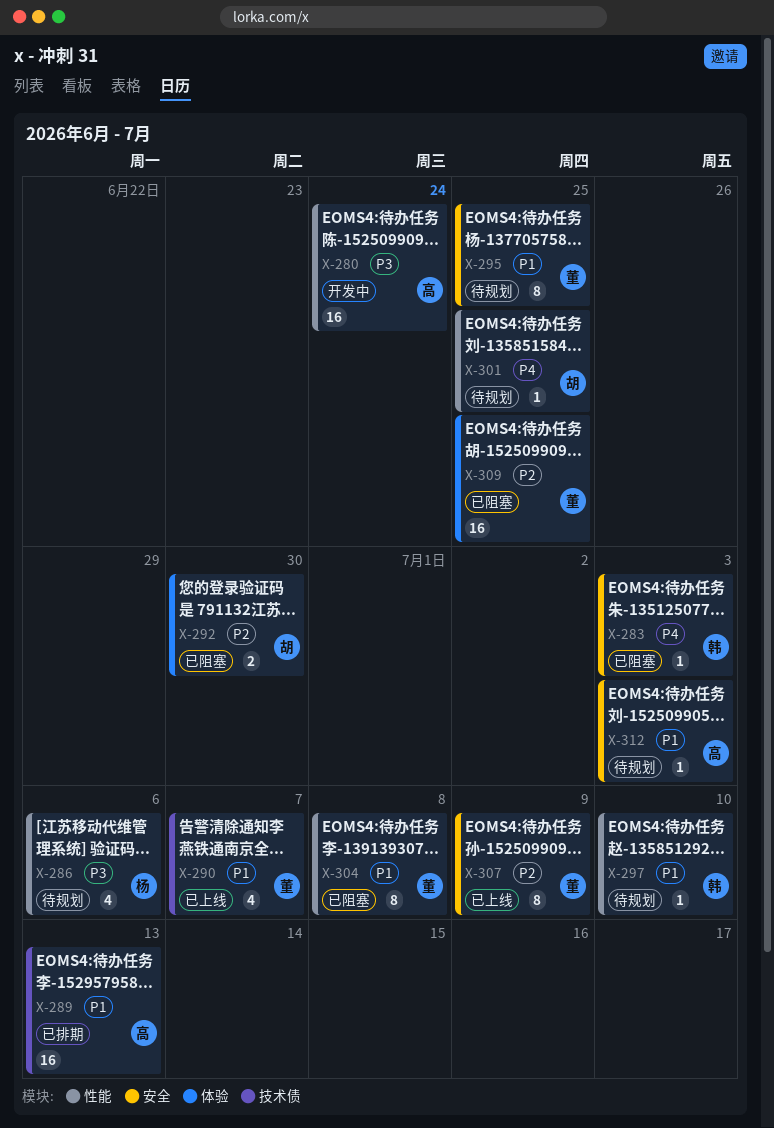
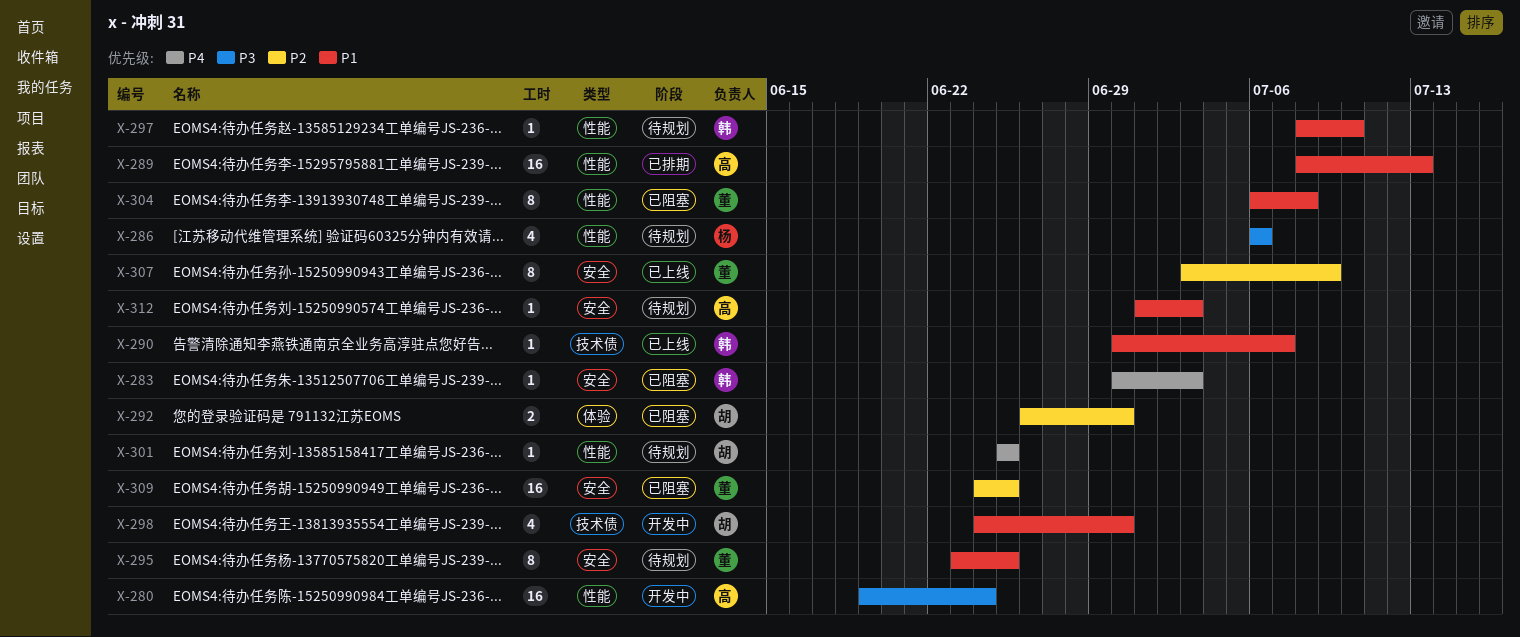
X-289, label: 技术债 -> 性能
X-290, owner: 董 -> 韩
X-290, estimate: 4 -> 1
X-298: none -> present
X-309, label: 体验 -> 安全

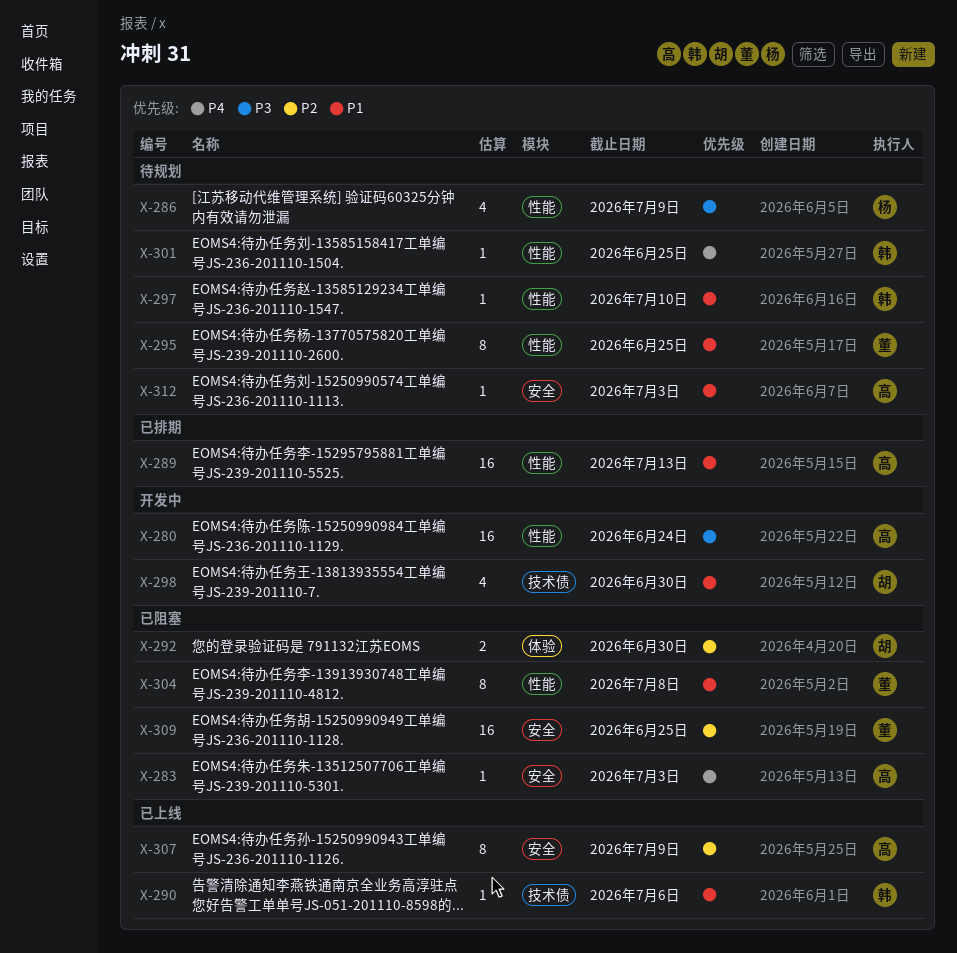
X-283, owner: 韩 -> 高
X-286, due: Jul 6 -> Jul 9
X-290, due: Jul 7 -> Jul 6
X-295, label: 安全 -> 性能
X-301, owner: 胡 -> 韩
X-307, owner: 董 -> 高

